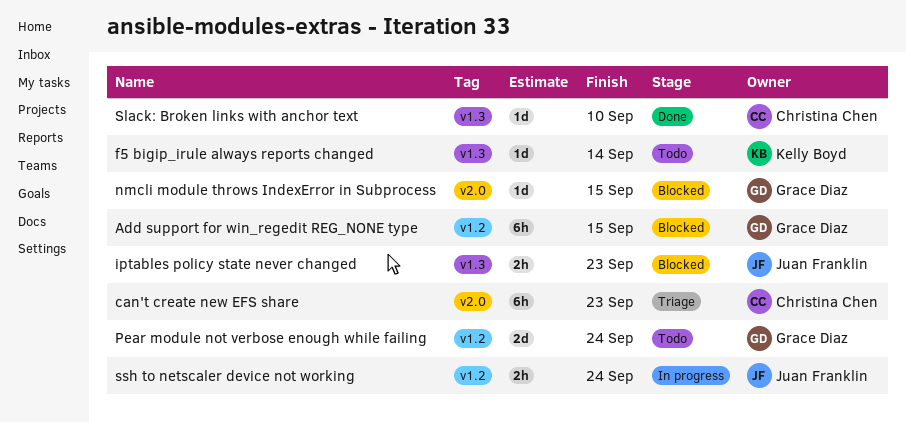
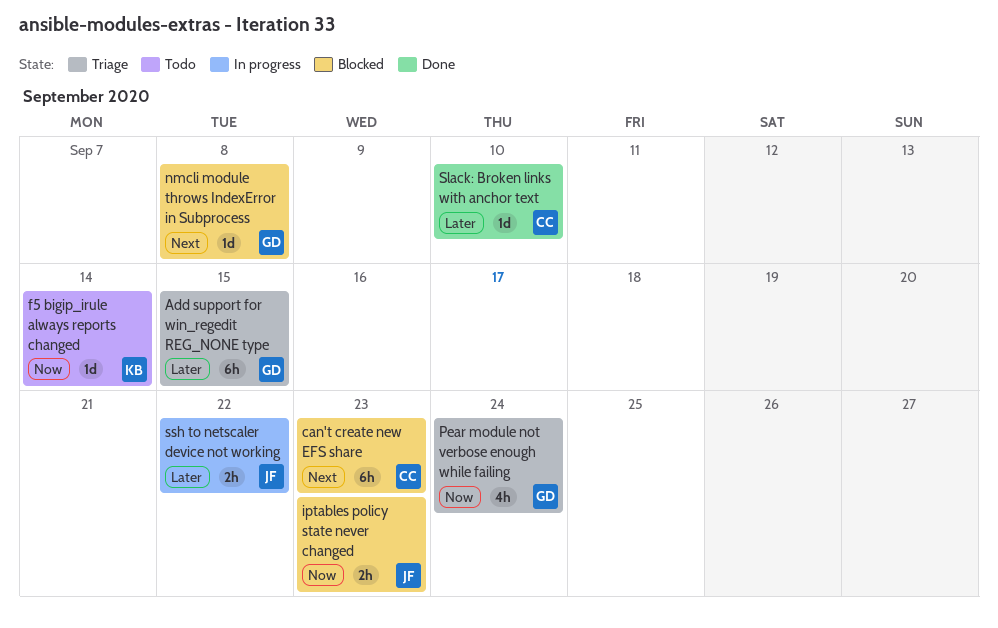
Add support for win_regedit REG_NONE type, status: Blocked -> Triage
can't create new EFS share, status: Triage -> Blocked
nmcli module throws IndexError in Subprocess, due: Sep 15 -> Sep 8
Pear module not verbose enough while failing, status: Todo -> Triage
Pear module not verbose enough while failing, estimate: 2d -> 4h
ssh to netscaler device not working, due: Sep 24 -> Sep 22

